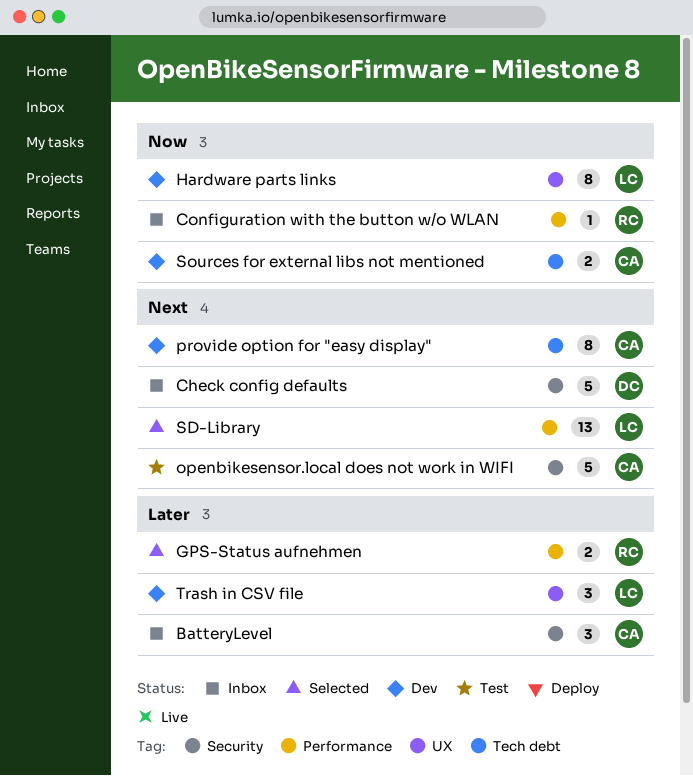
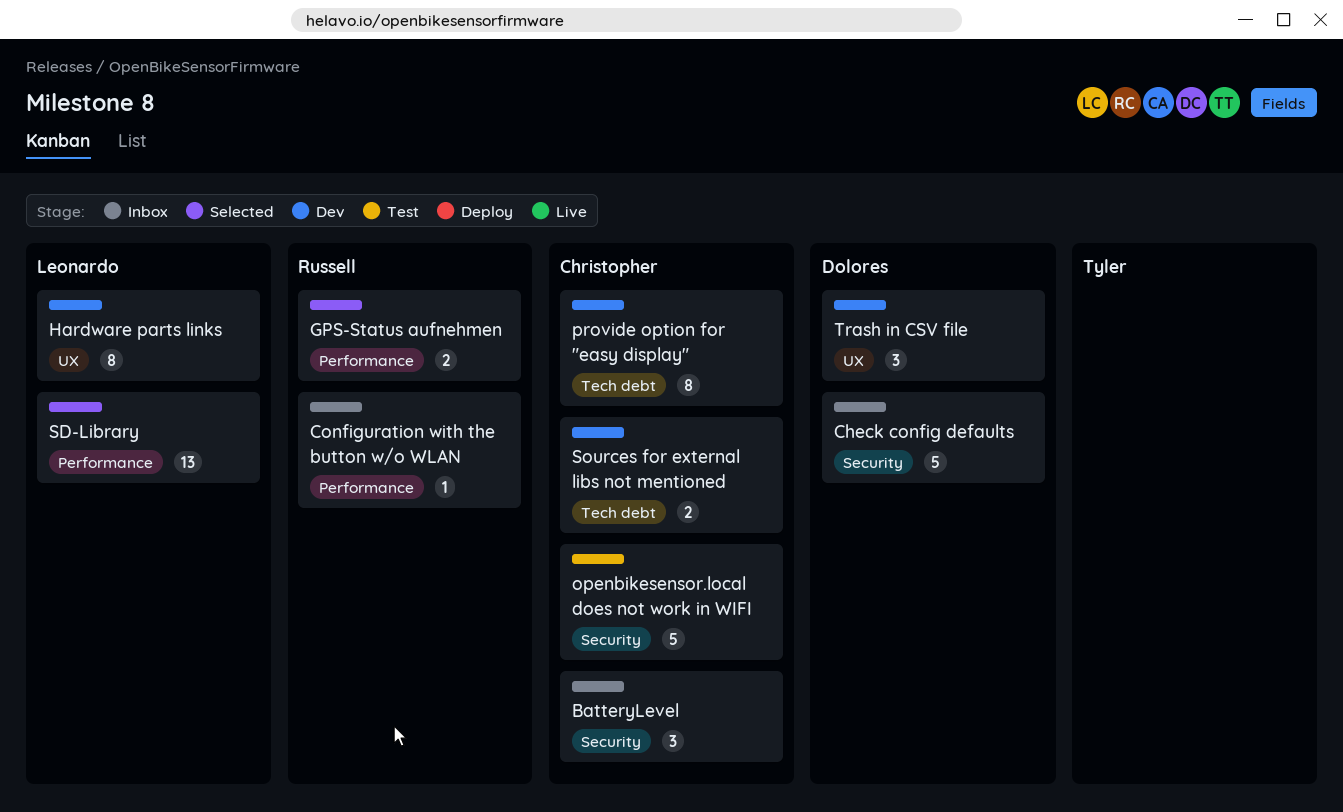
Trash in CSV file, owner: Leonardo -> Dolores

